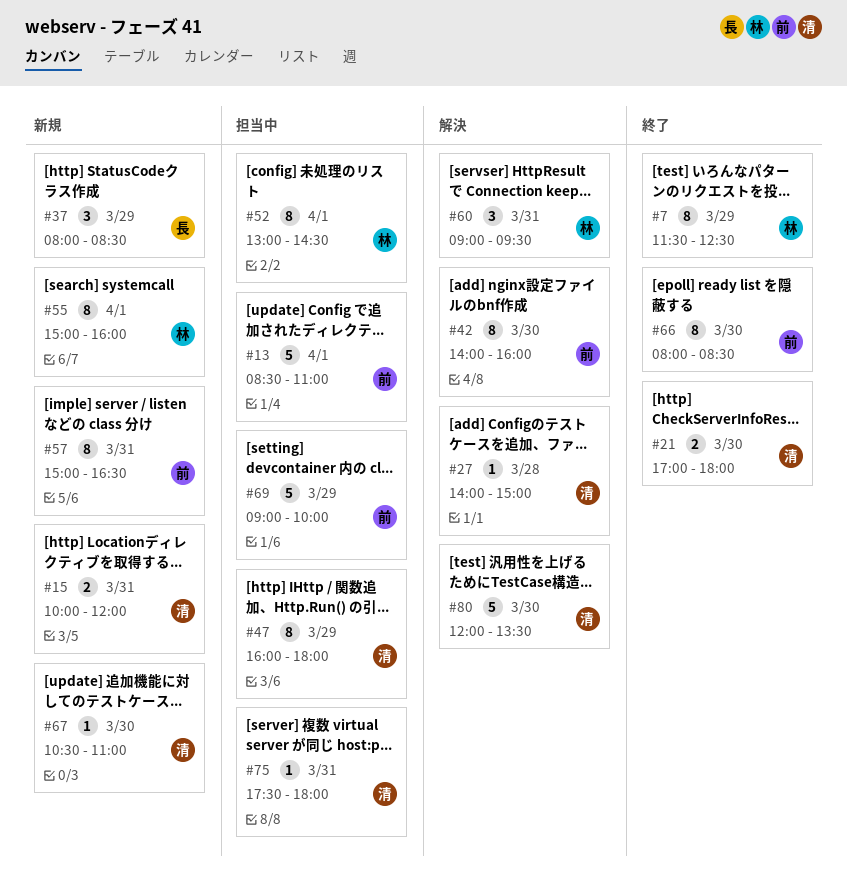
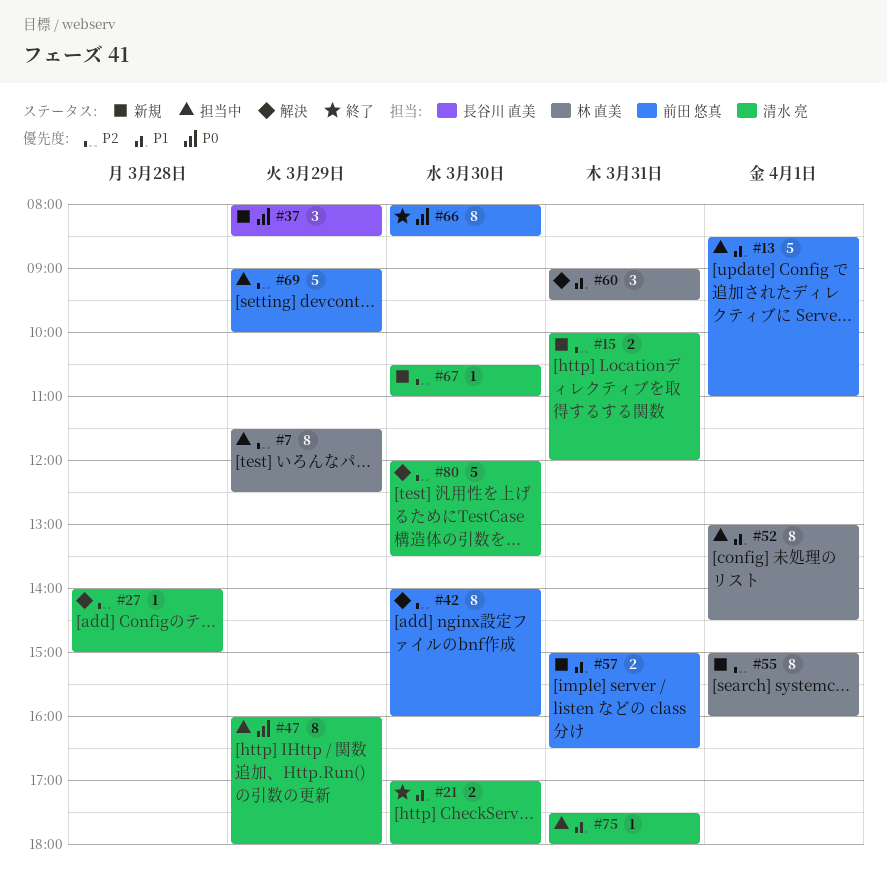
#7, status: 終了 -> 担当中
#57, estimate: 8 -> 2

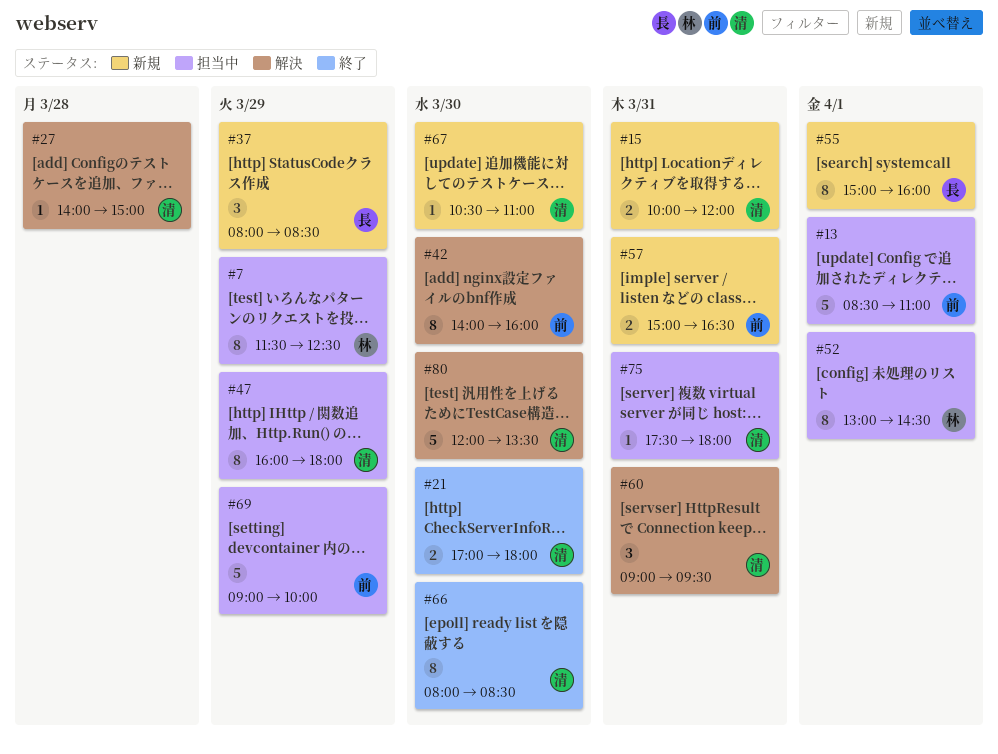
#55, owner: 林 直美 -> 長谷川 直美
#60, owner: 林 直美 -> 清水 亮
#66, owner: 前田 悠真 -> 清水 亮

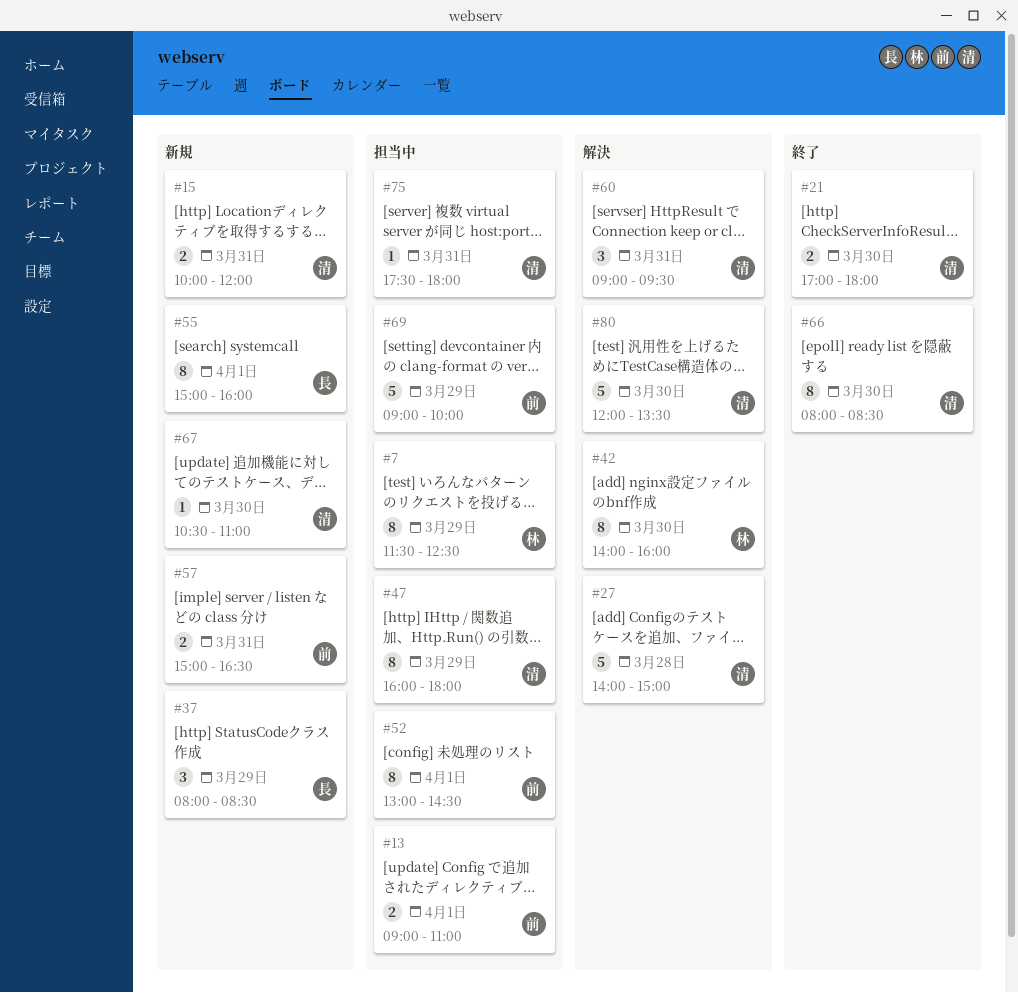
#13, estimate: 5 -> 2
#13, begins: 08:30 -> 09:00
#27, estimate: 1 -> 5
#42, owner: 前 -> 林
#52, owner: 林 -> 前

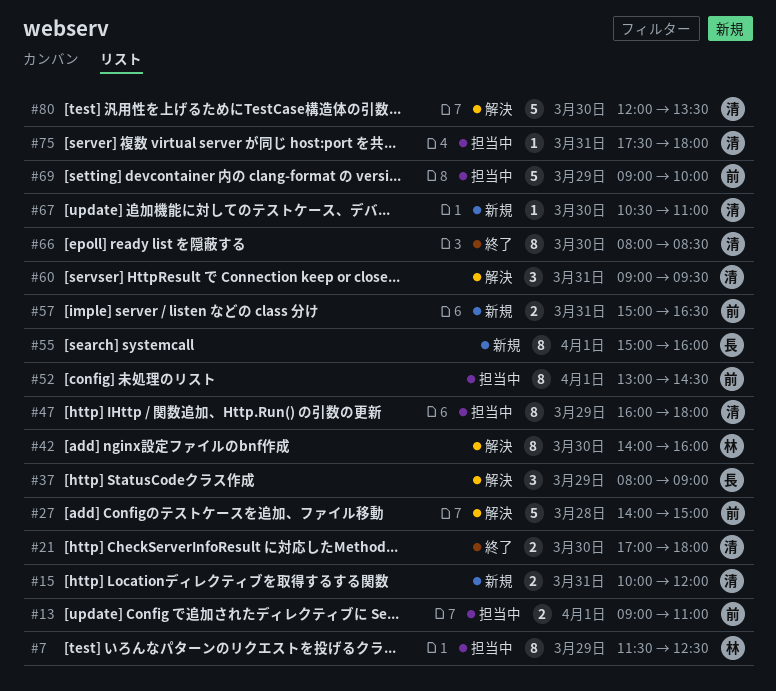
#27, owner: 清 -> 前
#37, status: 新規 -> 解決
#37, ends: 08:30 -> 09:00

